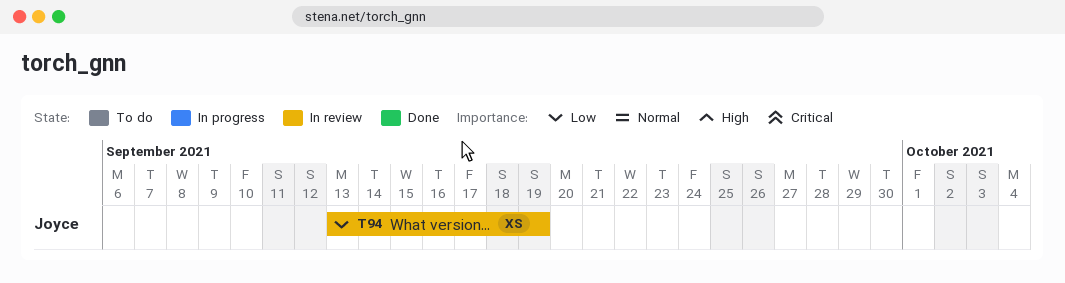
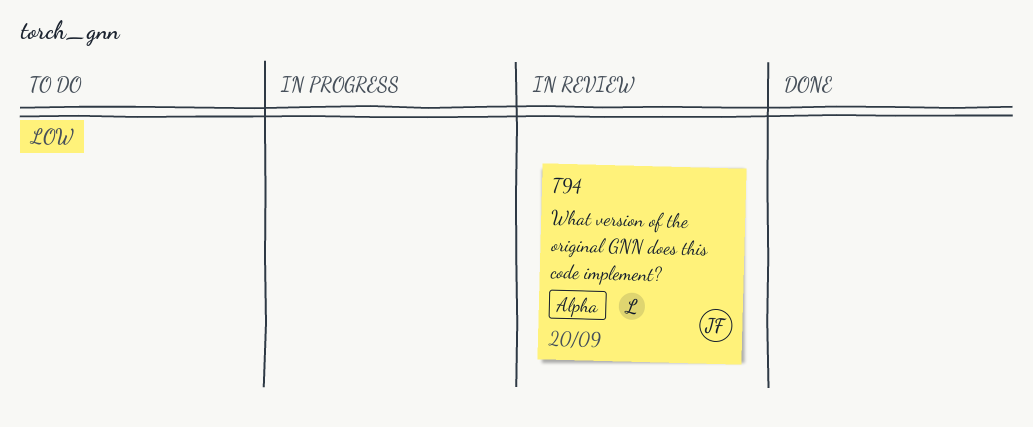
T94, estimate: XS -> L
T94, due: Sep 19 -> Sep 20

